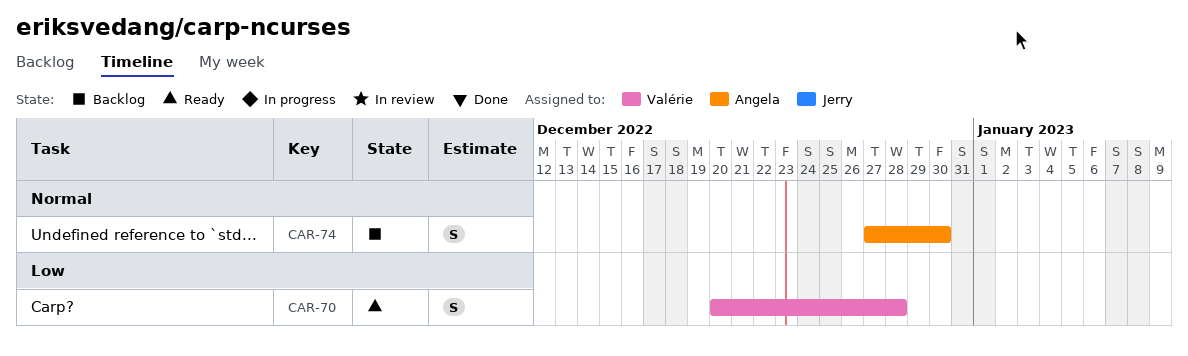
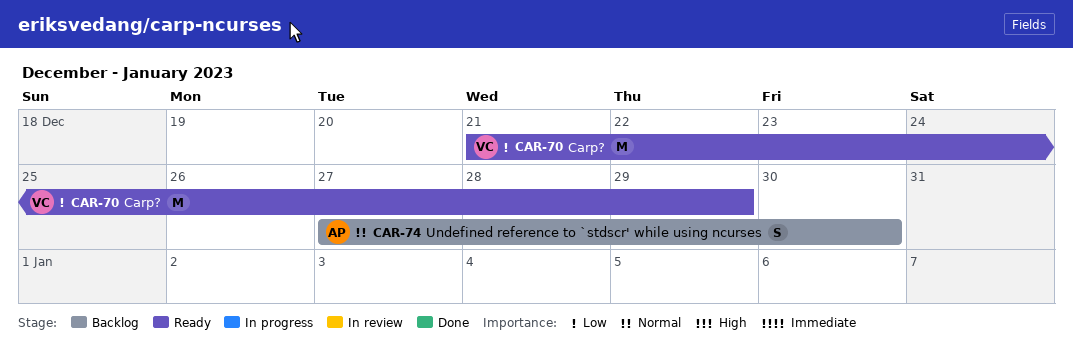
CAR-70, estimate: S -> M
CAR-70, start: Dec 20 -> Dec 21
CAR-70, due: Dec 28 -> Dec 29

